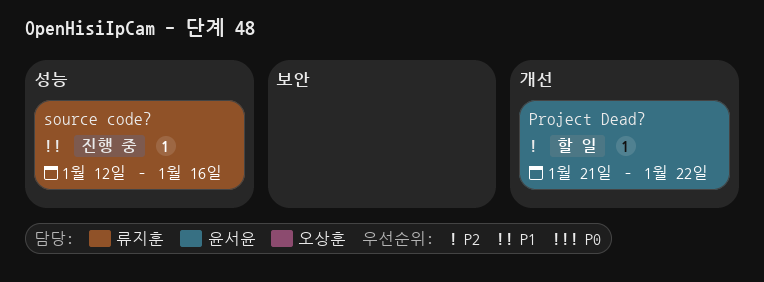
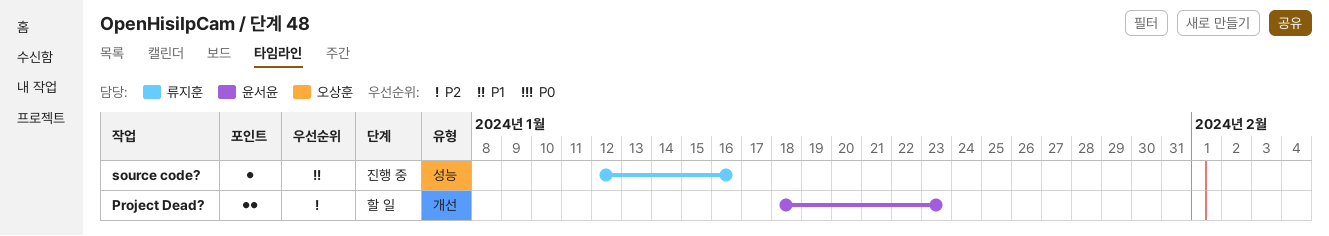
Project Dead?, estimate: 1 -> 2
Project Dead?, start: Jan 21 -> Jan 18
Project Dead?, due: Jan 22 -> Jan 23

